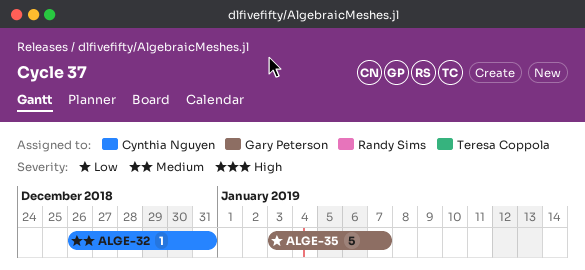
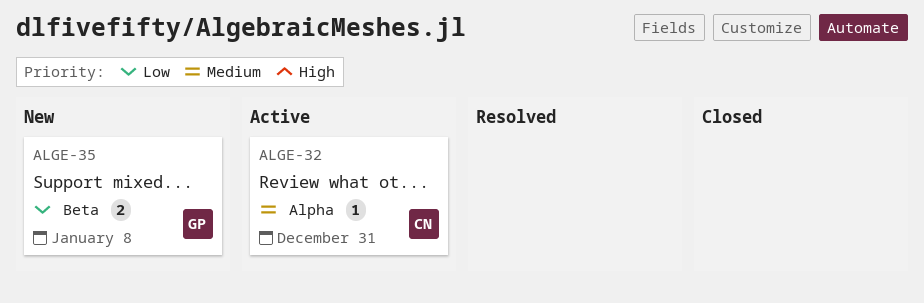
ALGE-35, estimate: 5 -> 2
ALGE-35, due: Jan 7 -> Jan 8

